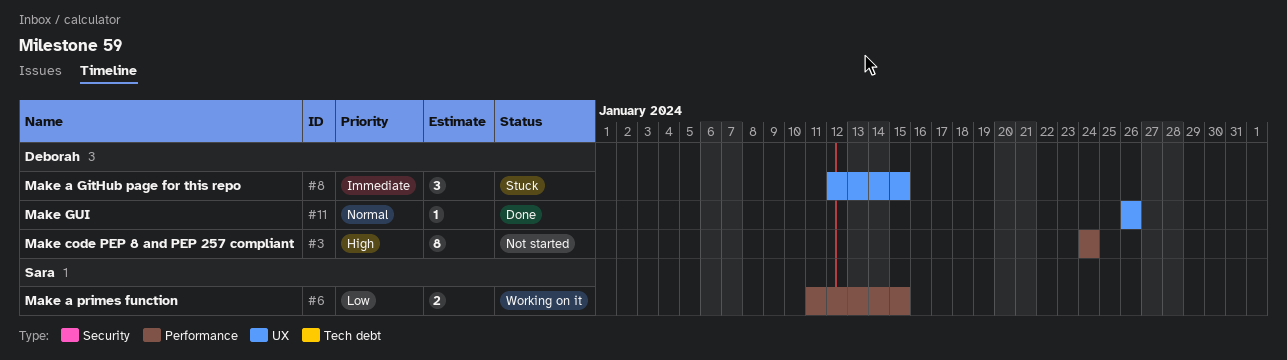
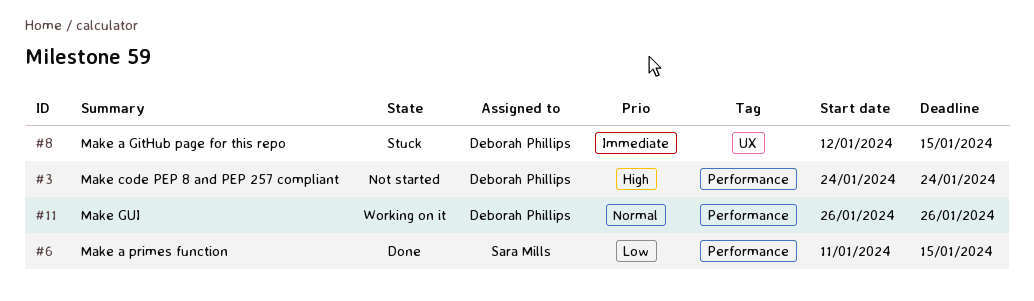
#6, status: Working on it -> Done
#11, status: Done -> Working on it
#11, label: UX -> Performance

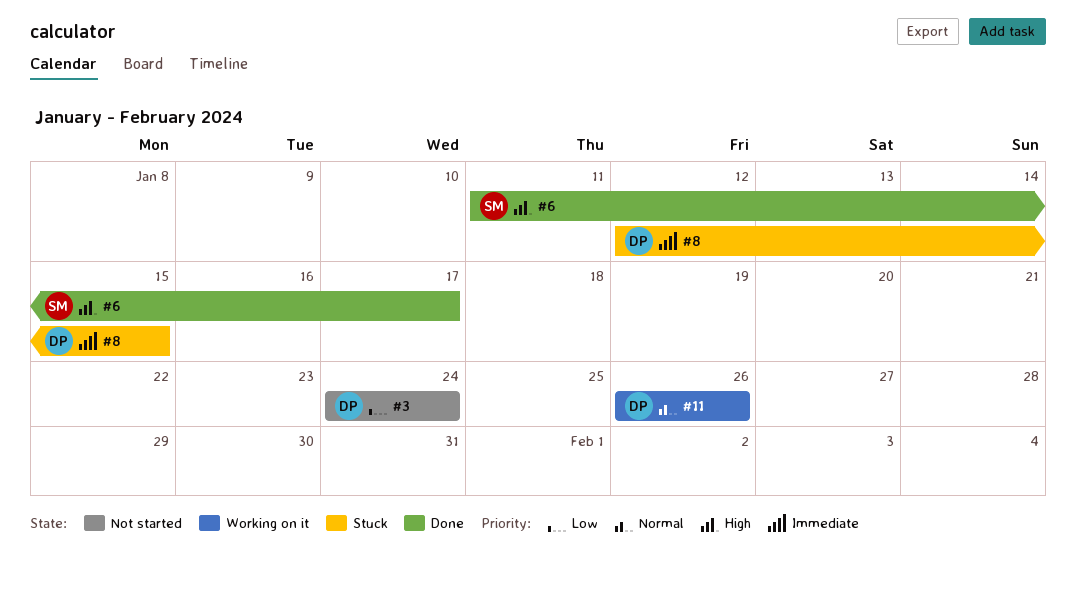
#3, priority: High -> Low
#6, priority: Low -> High
#6, due: Jan 15 -> Jan 17

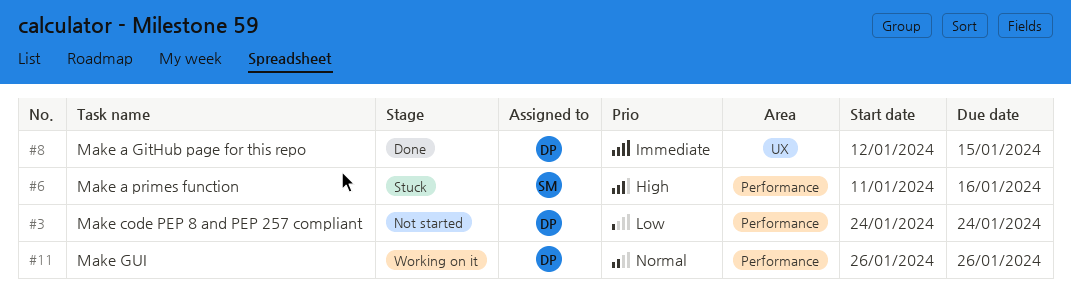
#6, status: Done -> Stuck
#6, due: Jan 17 -> Jan 16
#8, status: Stuck -> Done

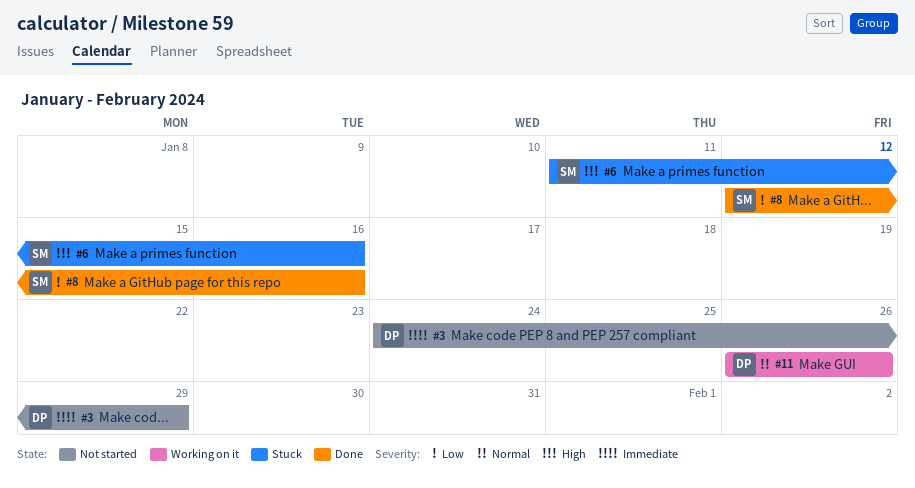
#3, priority: Low -> Immediate
#3, due: Jan 24 -> Jan 29
#8, owner: DP -> SM
#8, priority: Immediate -> Low
#8, due: Jan 15 -> Jan 16

